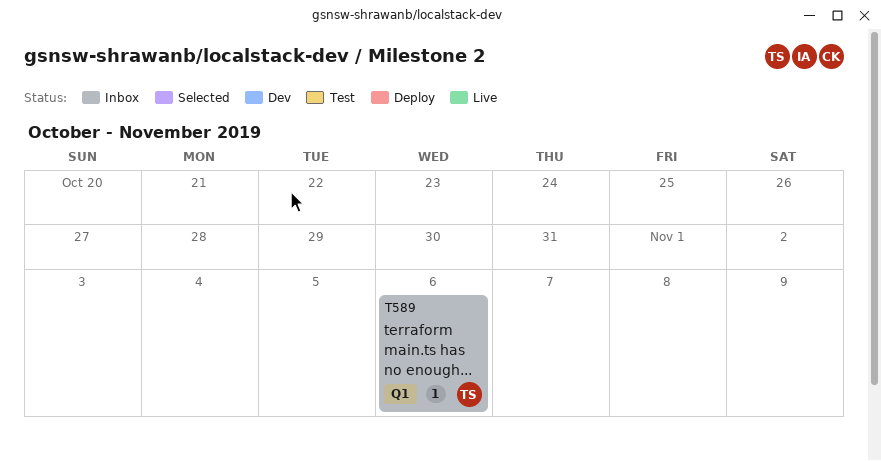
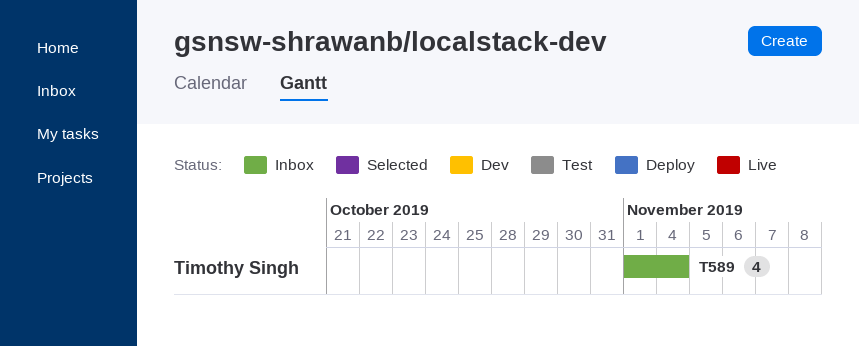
T589, estimate: 1 -> 4
T589, due: Nov 6 -> Nov 4

